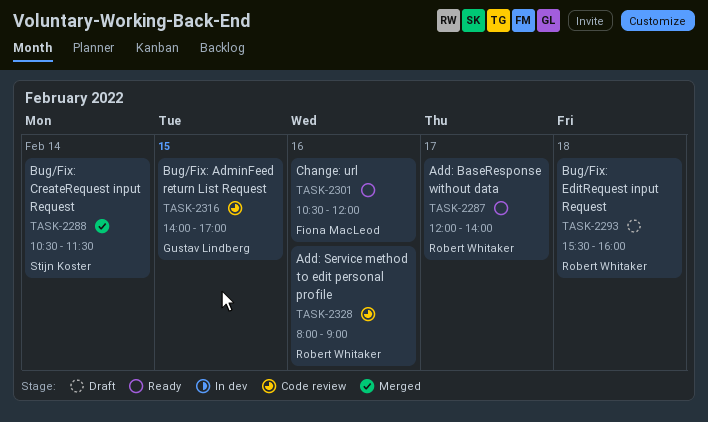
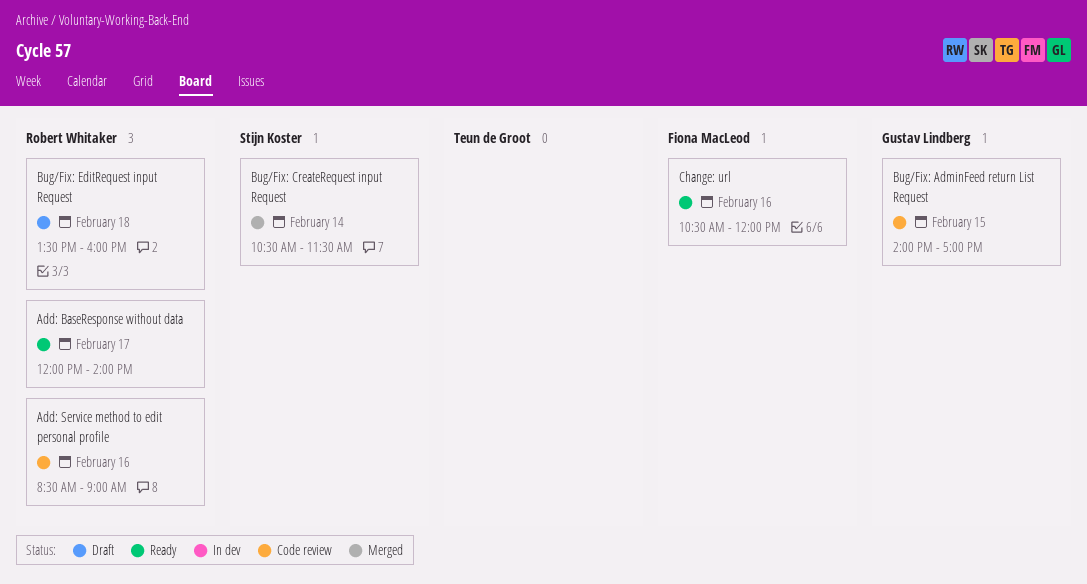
Add: Service method to edit personal profile, begins: 08:00 -> 08:30
Bug/Fix: EditRequest input Request, begins: 15:30 -> 13:30

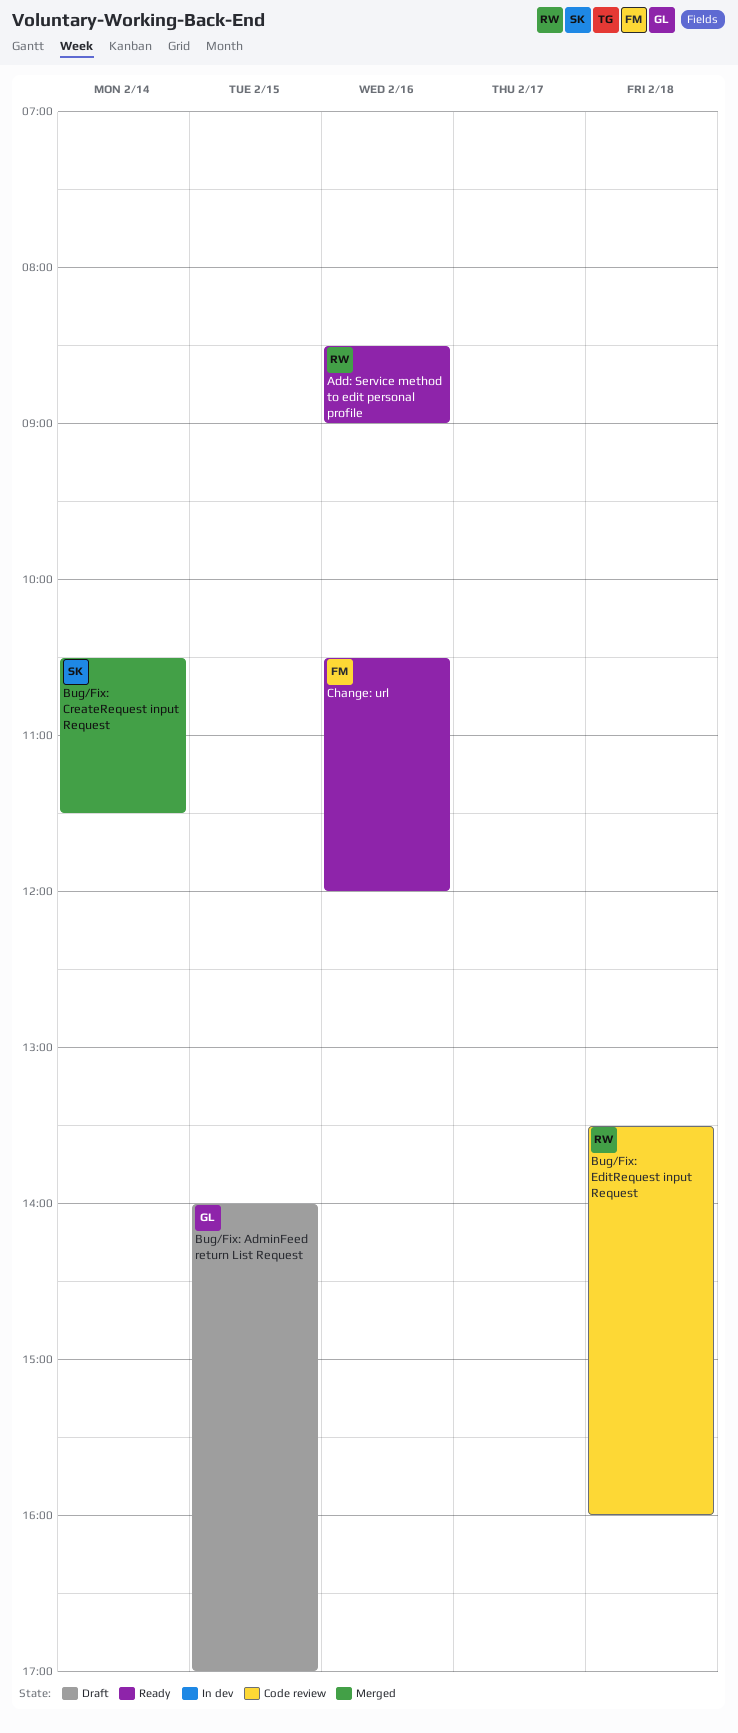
Add: BaseResponse without data: present -> none
Add: Service method to edit personal profile, status: Code review -> Ready
Bug/Fix: AdminFeed return List Request, status: Code review -> Draft
Bug/Fix: EditRequest input Request, status: Draft -> Code review

